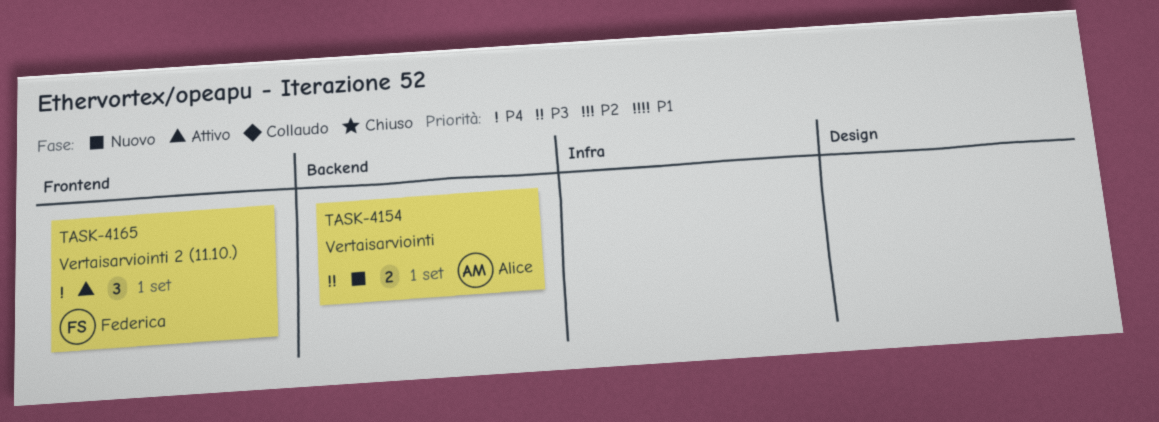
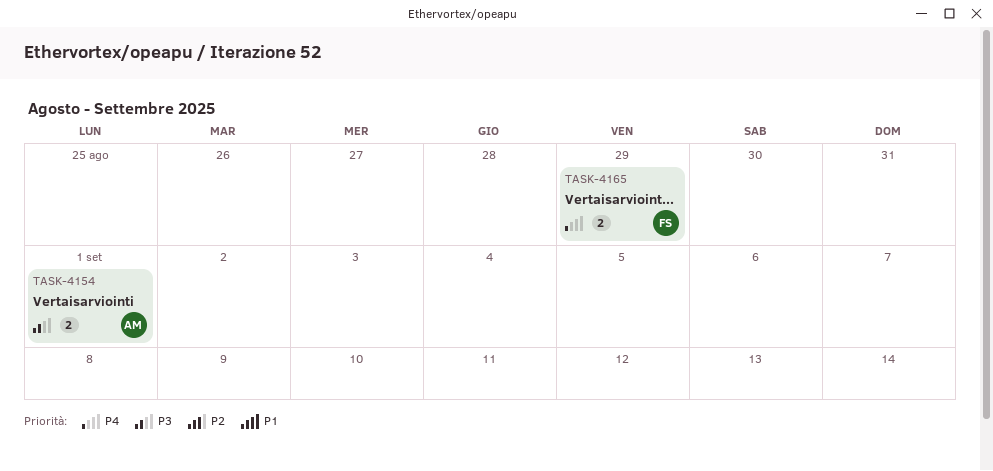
TASK-4165, estimate: 3 -> 2
TASK-4165, due: Sep 1 -> Aug 29

